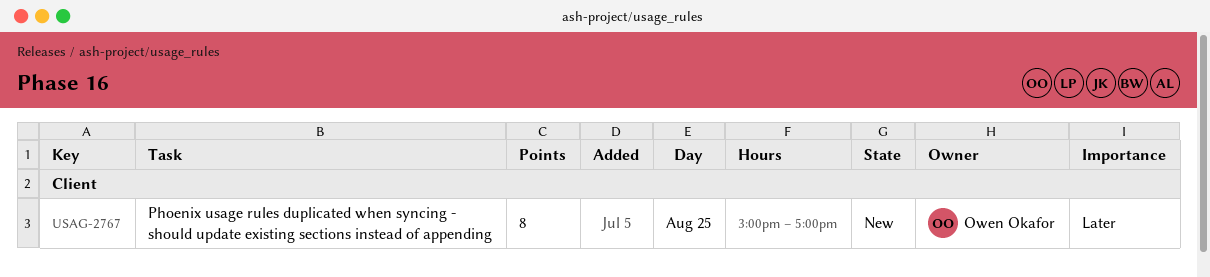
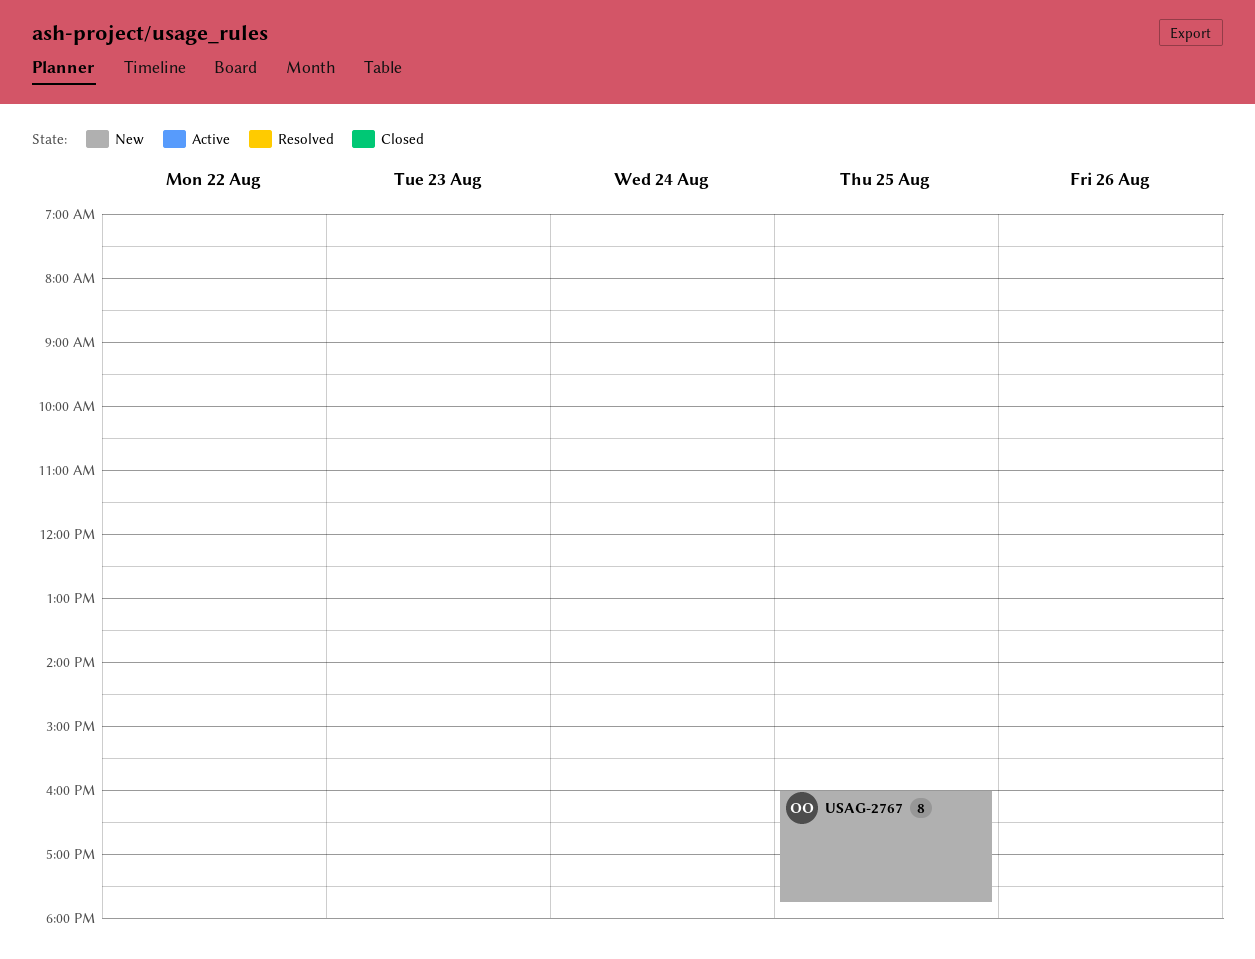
USAG-2767, begins: 15:00 -> 16:00
USAG-2767, ends: 17:00 -> 17:45

